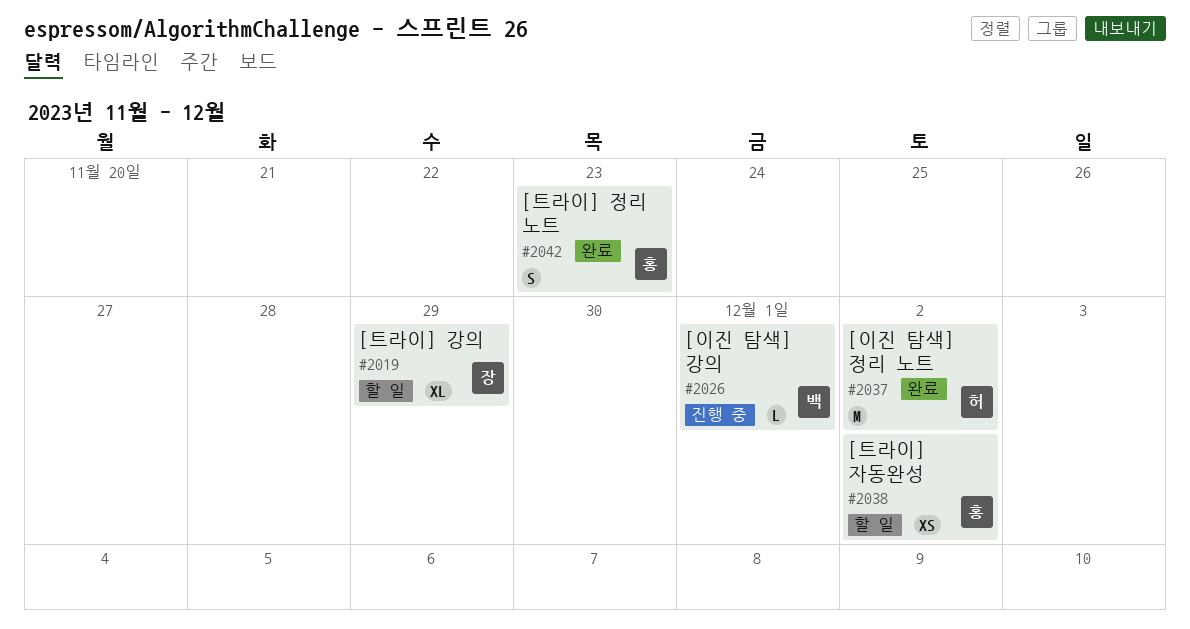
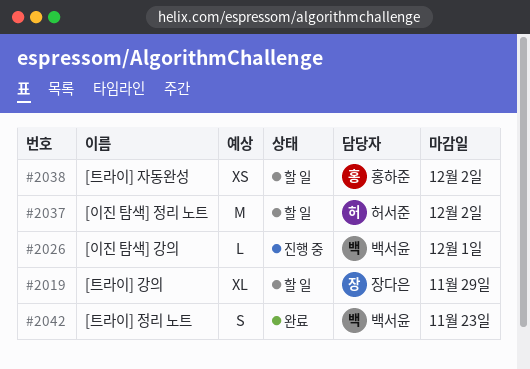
#2037, status: 완료 -> 할 일
#2042, owner: 홍하준 -> 백서윤

